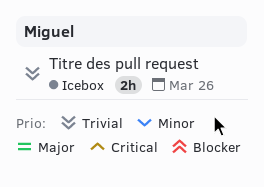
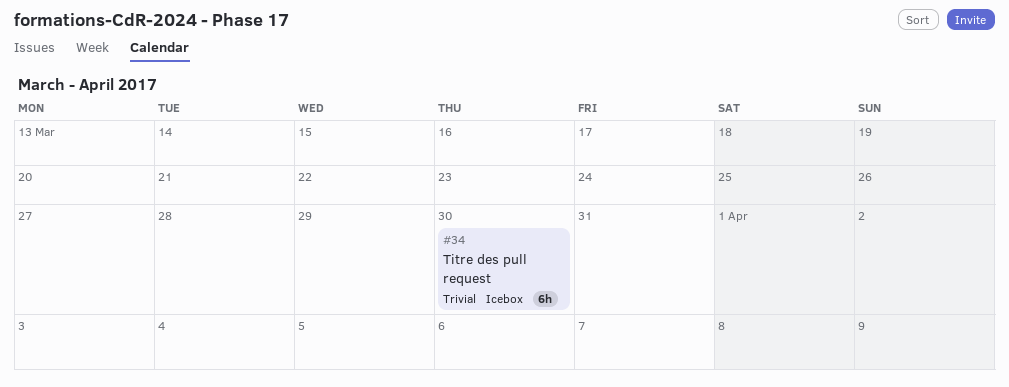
Titre des pull request, estimate: 2h -> 6h
Titre des pull request, due: Mar 26 -> Mar 30

